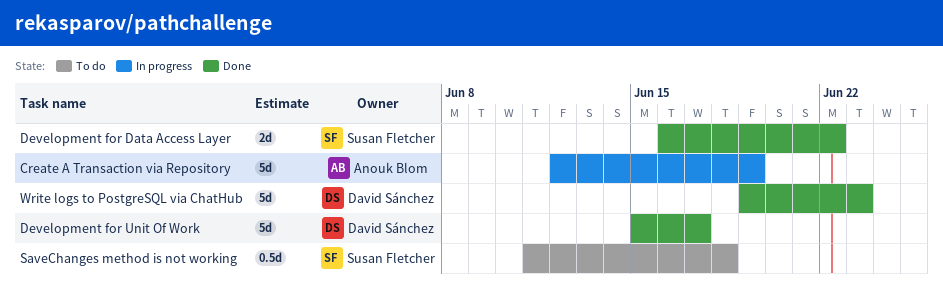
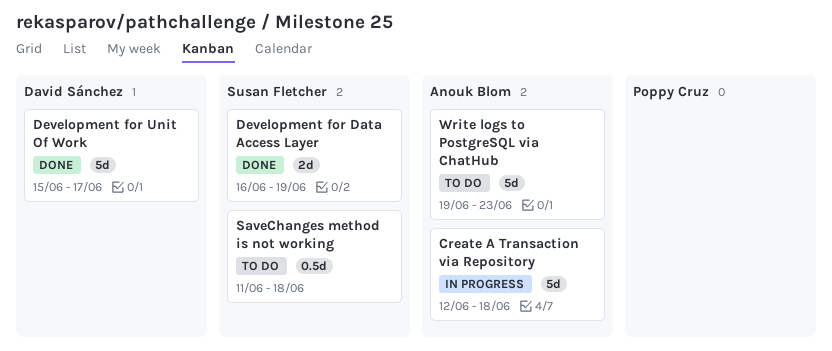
Create A Transaction via Repository, due: Jun 19 -> Jun 18
Development for Data Access Layer, due: Jun 22 -> Jun 19
Write logs to PostgreSQL via ChatHub, status: Done -> To do
Write logs to PostgreSQL via ChatHub, owner: David Sánchez -> Anouk Blom

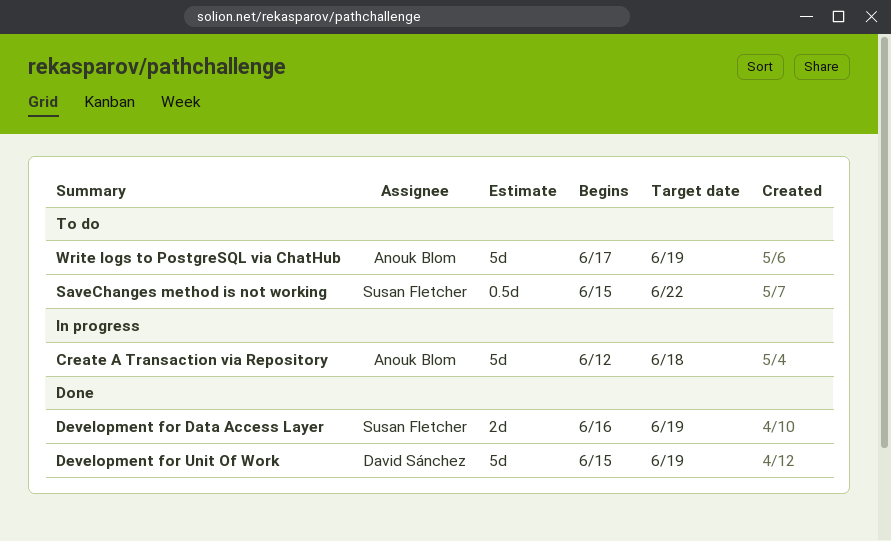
Development for Unit Of Work, due: Jun 17 -> Jun 19
SaveChanges method is not working, start: Jun 11 -> Jun 15
SaveChanges method is not working, due: Jun 18 -> Jun 22
Write logs to PostgreSQL via ChatHub, start: Jun 19 -> Jun 17
Write logs to PostgreSQL via ChatHub, due: Jun 23 -> Jun 19

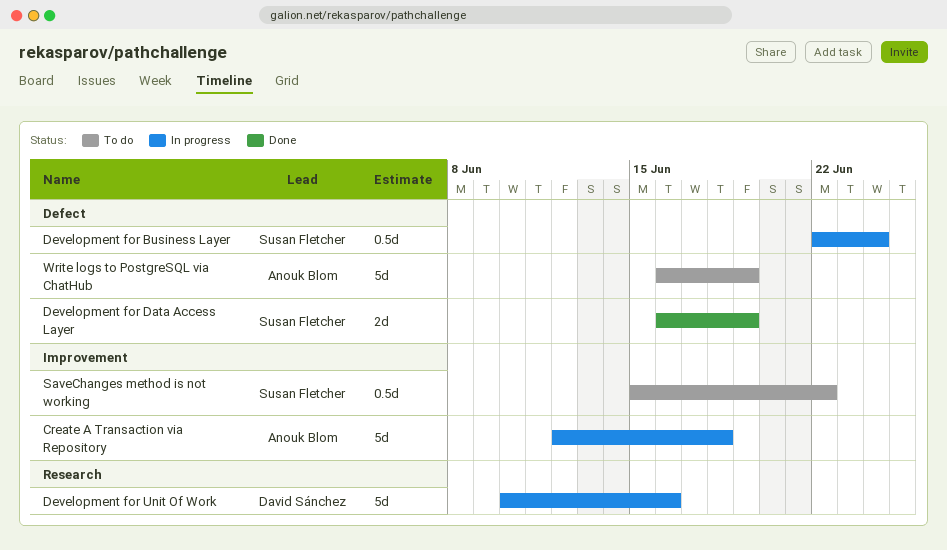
Development for Business Layer: none -> present
Development for Unit Of Work, status: Done -> In progress
Development for Unit Of Work, start: Jun 15 -> Jun 10
Development for Unit Of Work, due: Jun 19 -> Jun 16
Write logs to PostgreSQL via ChatHub, start: Jun 17 -> Jun 16

